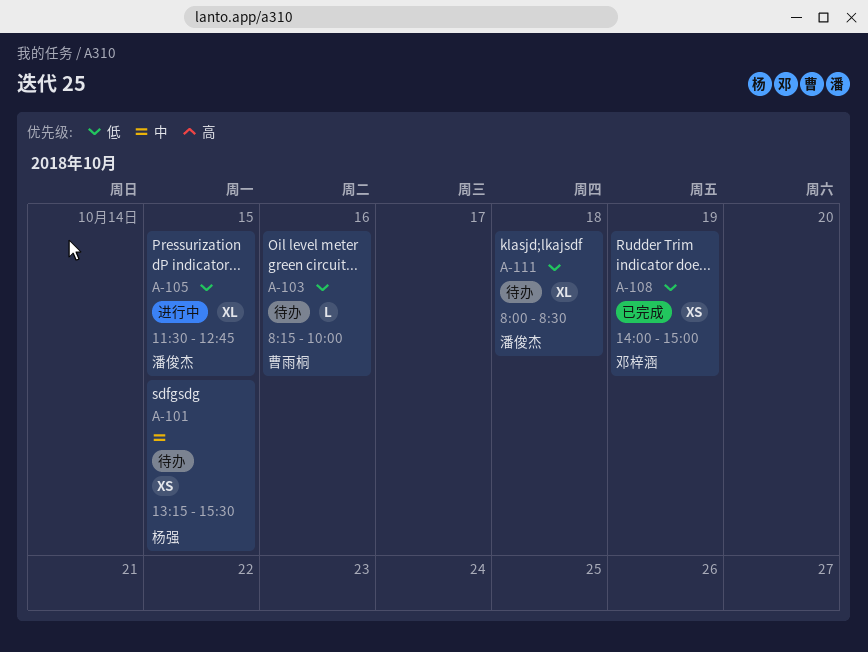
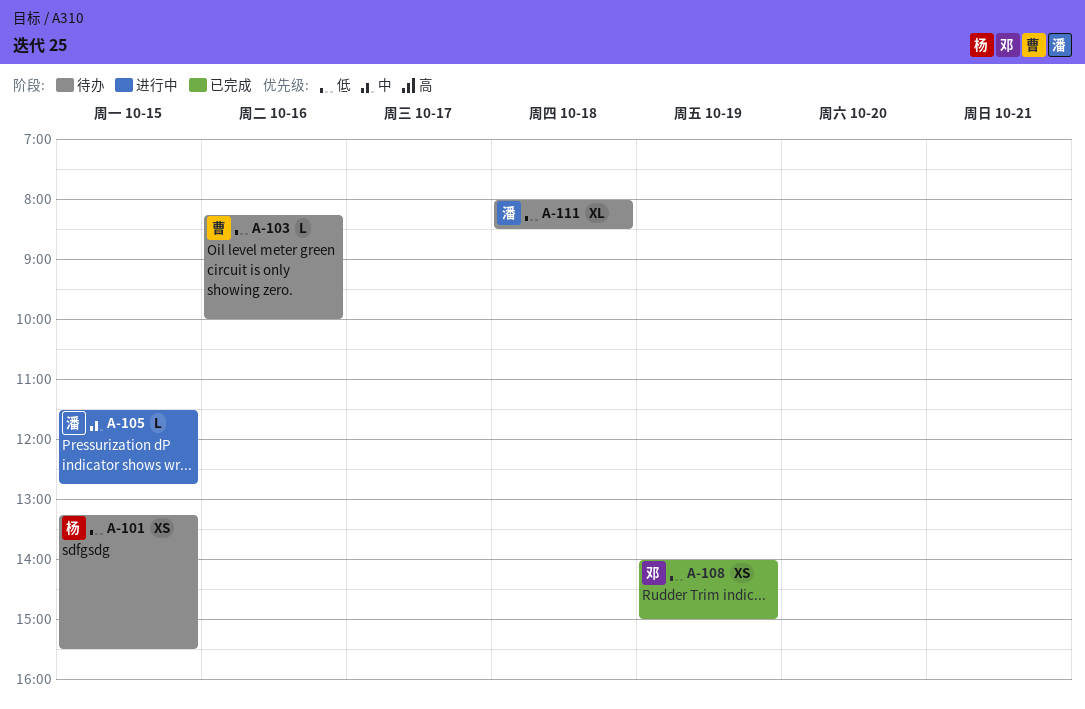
A-101, priority: 中 -> 低
A-105, priority: 低 -> 中
A-105, estimate: XL -> L

